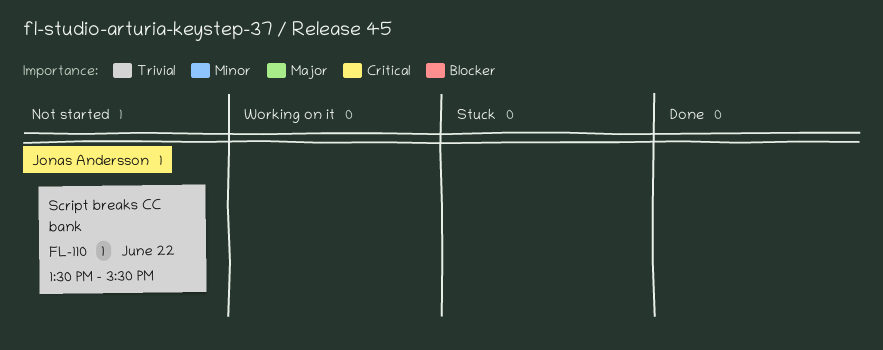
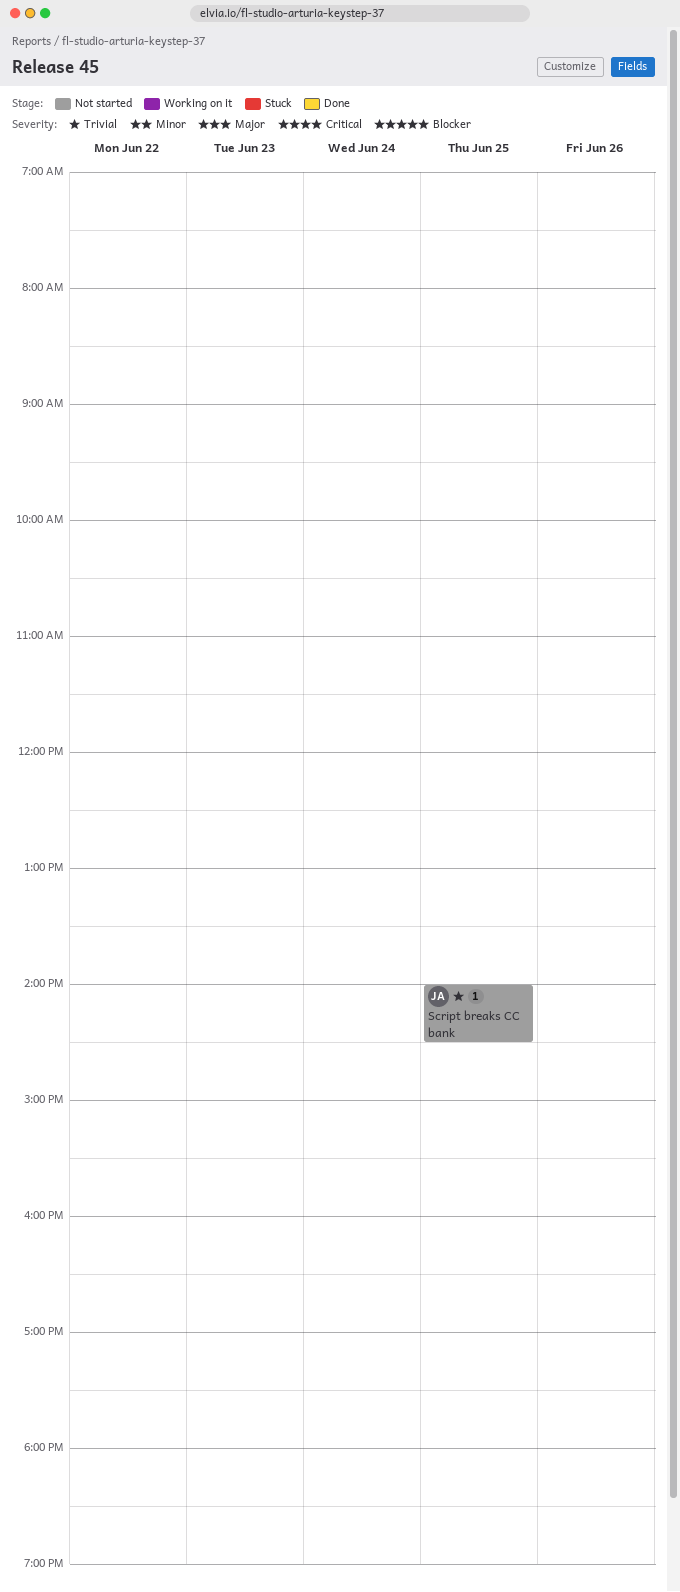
Script breaks CC bank, day: Jun 22 -> Jun 25
Script breaks CC bank, begins: 13:30 -> 14:00
Script breaks CC bank, ends: 15:30 -> 14:30

